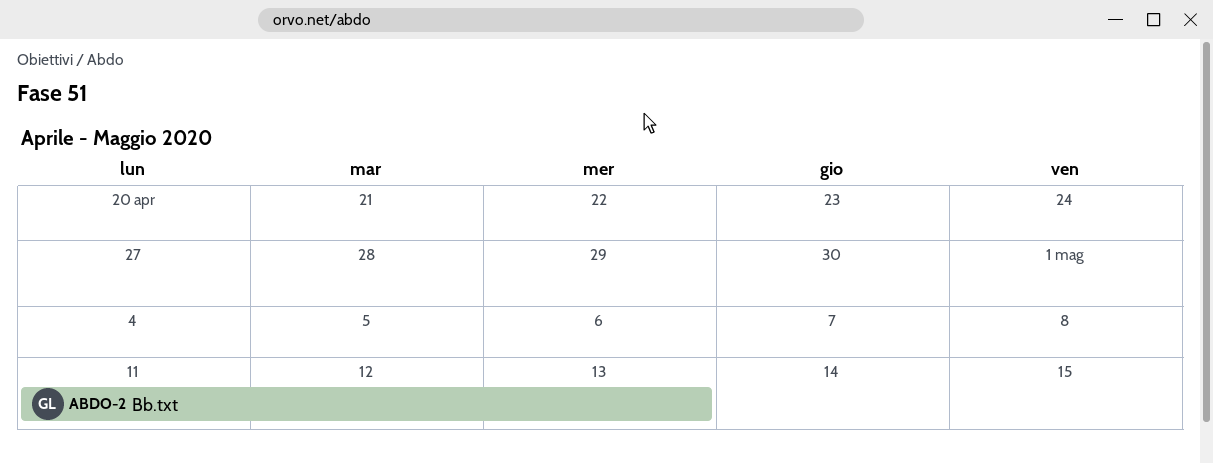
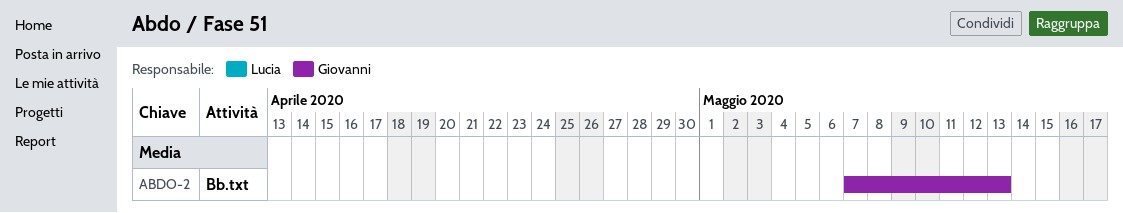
ABDO-2, start: May 11 -> May 7

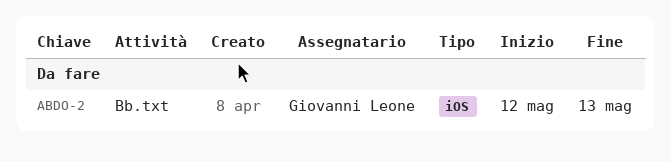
ABDO-2, start: May 7 -> May 12

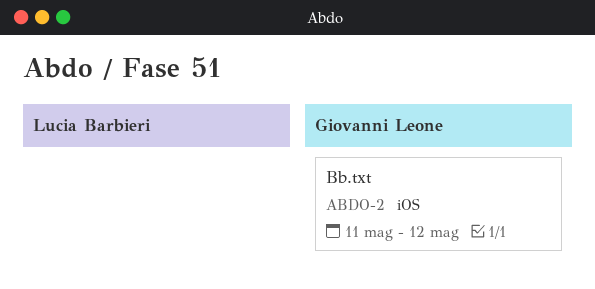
ABDO-2, start: May 12 -> May 11
ABDO-2, due: May 13 -> May 12

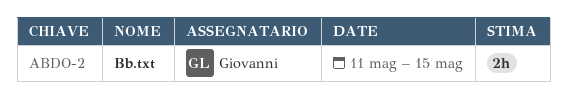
ABDO-2, due: May 12 -> May 15

